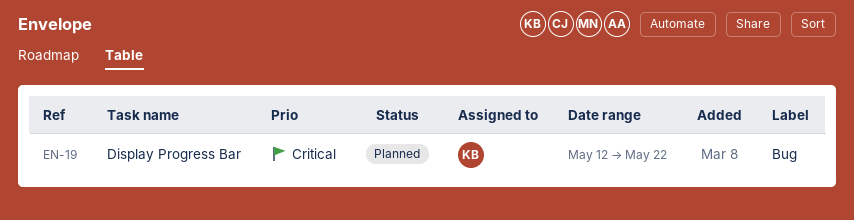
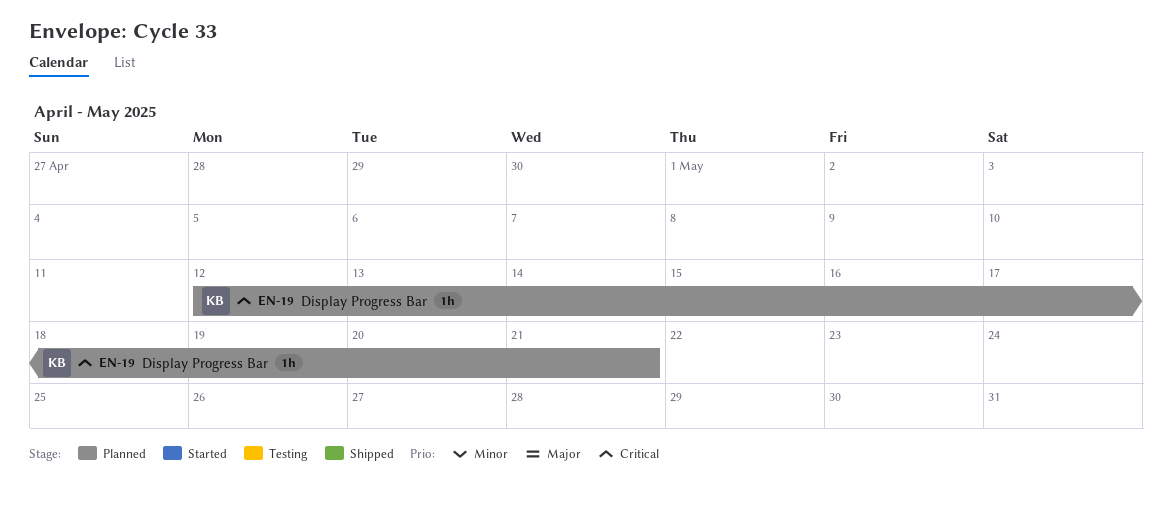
EN-19, due: May 22 -> May 21

